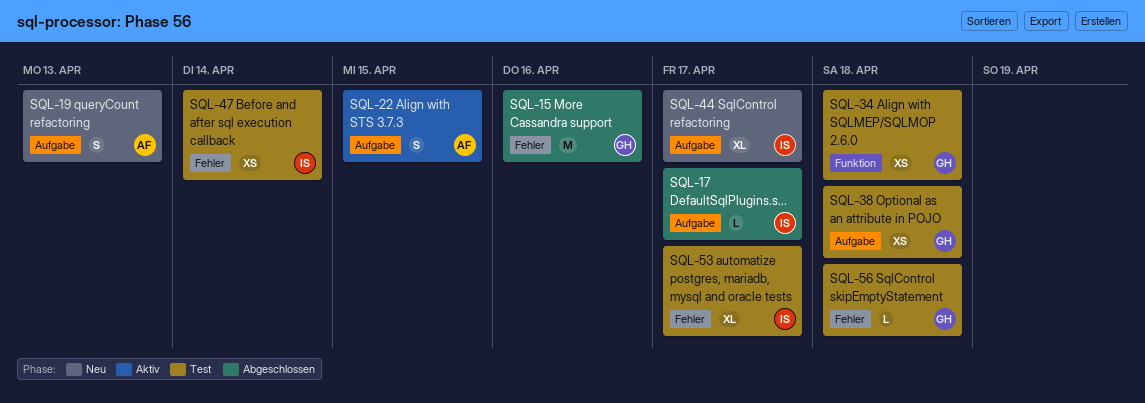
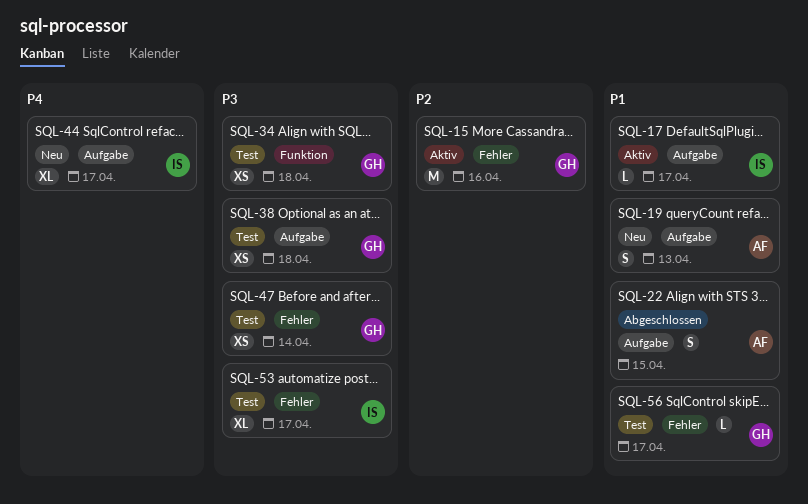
SQL-15, status: Abgeschlossen -> Aktiv
SQL-17, status: Abgeschlossen -> Aktiv
SQL-22, status: Aktiv -> Abgeschlossen
SQL-47, owner: IS -> GH
SQL-56, due: Apr 18 -> Apr 17

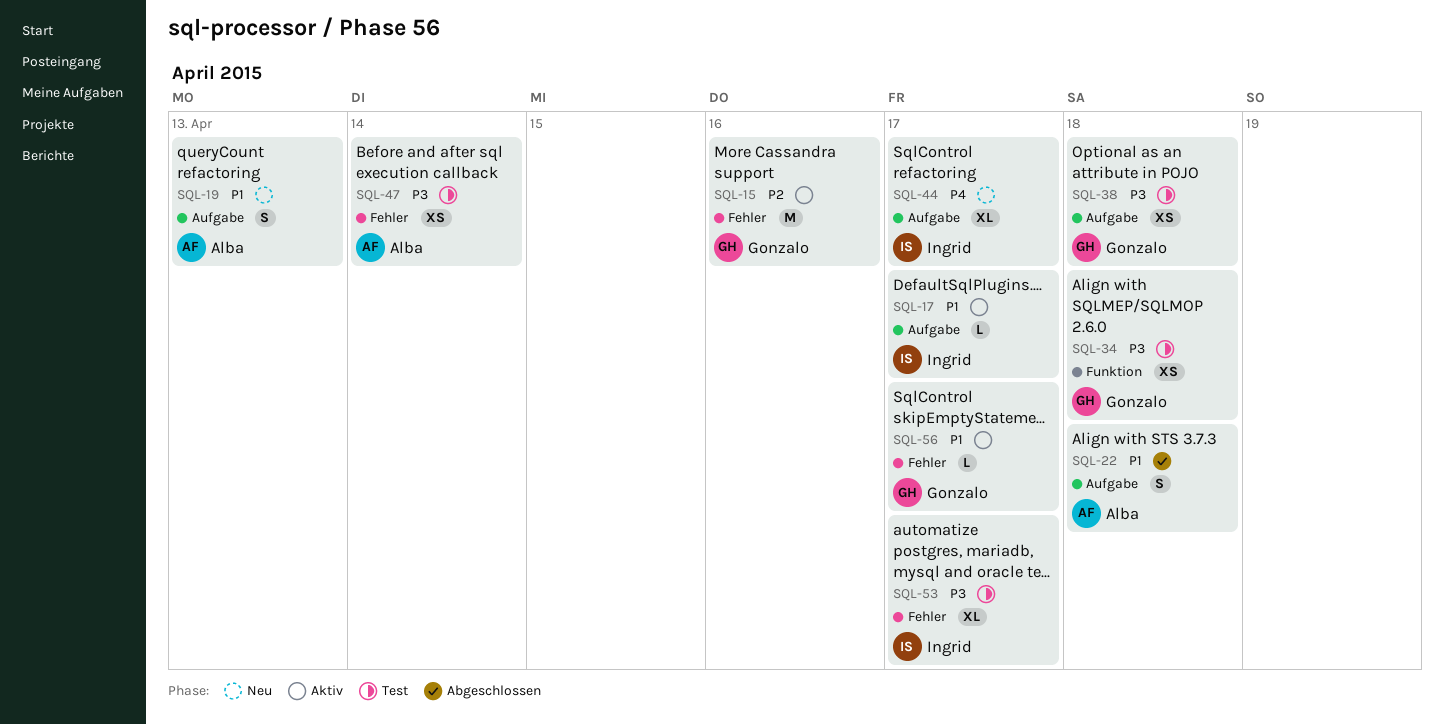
SQL-22, due: Apr 15 -> Apr 18
SQL-47, owner: Gonzalo -> Alba
SQL-56, status: Test -> Aktiv

